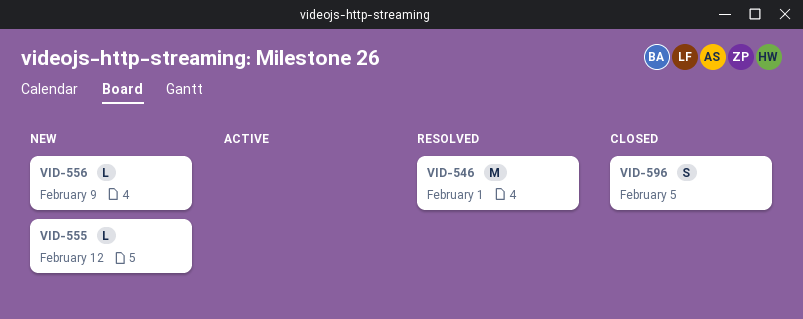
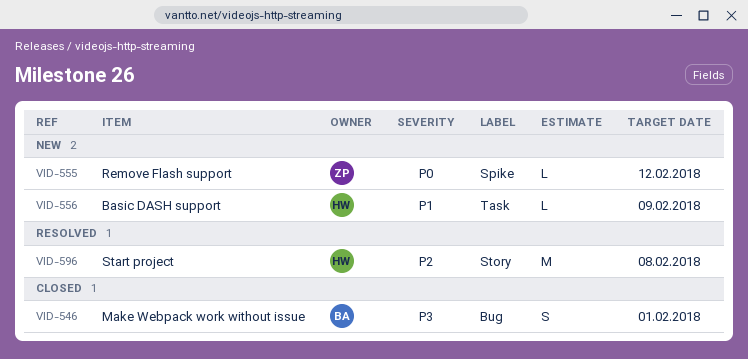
VID-546, status: Resolved -> Closed
VID-546, estimate: M -> S
VID-596, status: Closed -> Resolved
VID-596, estimate: S -> M
VID-596, due: Feb 5 -> Feb 8

